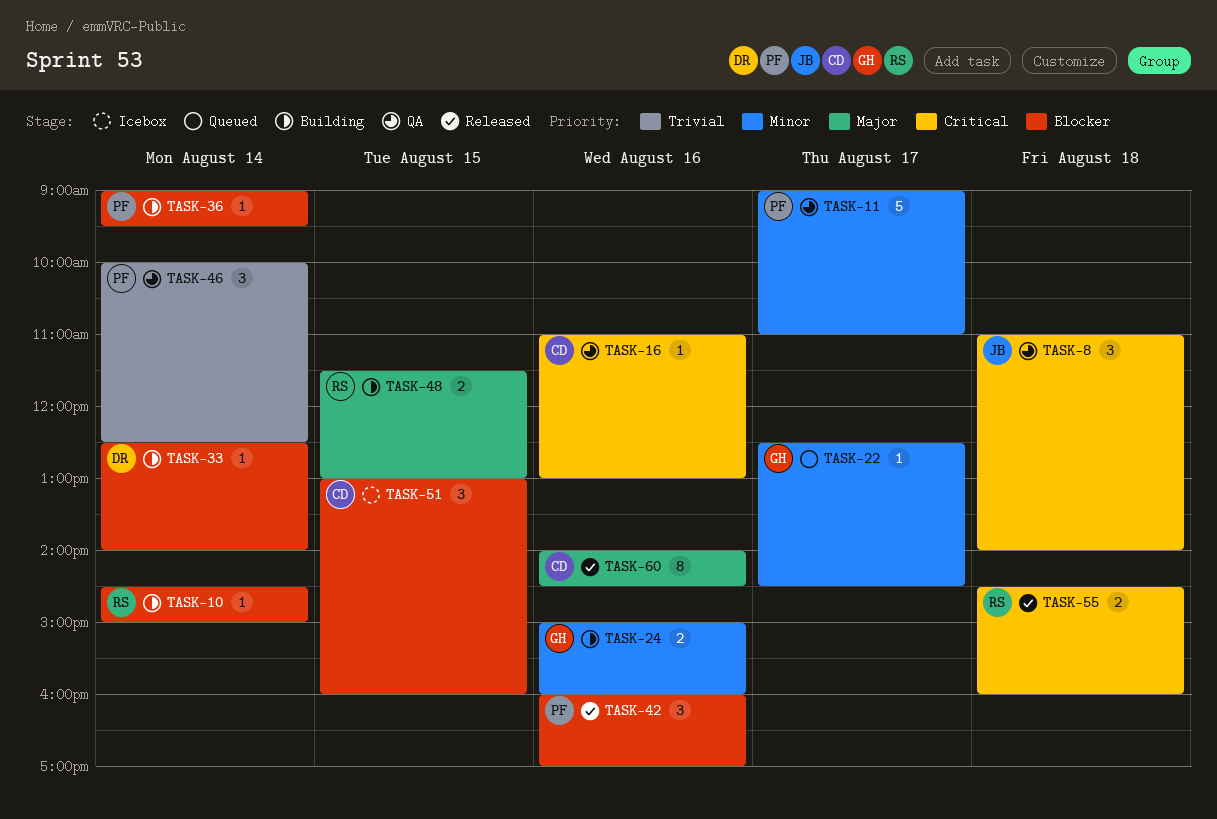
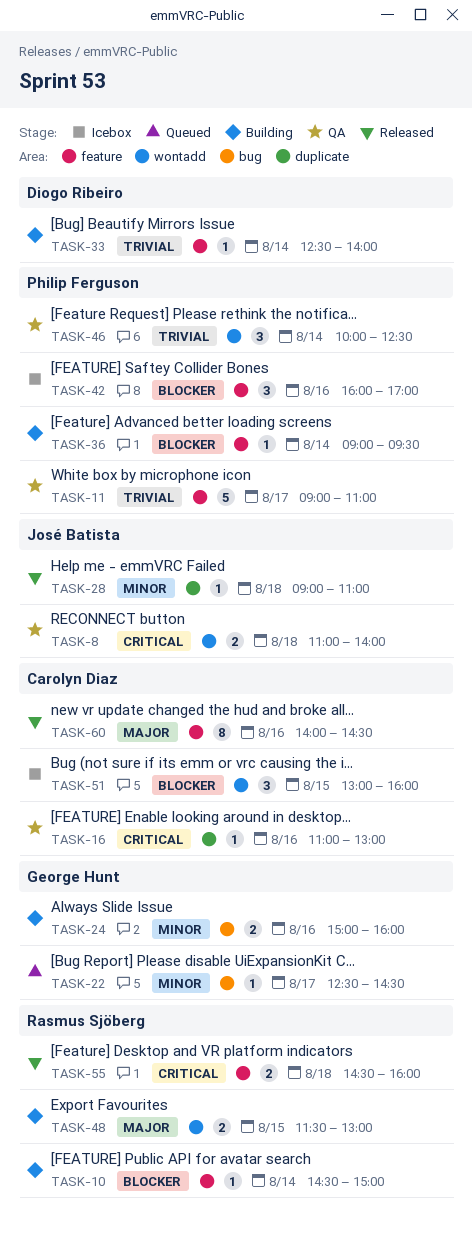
TASK-8, estimate: 3 -> 2
TASK-11, priority: Minor -> Trivial
TASK-28: none -> present
TASK-33, priority: Blocker -> Trivial
TASK-42, status: Released -> Icebox

